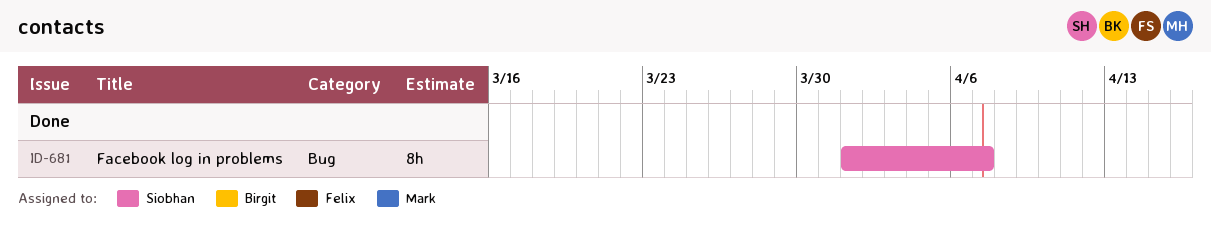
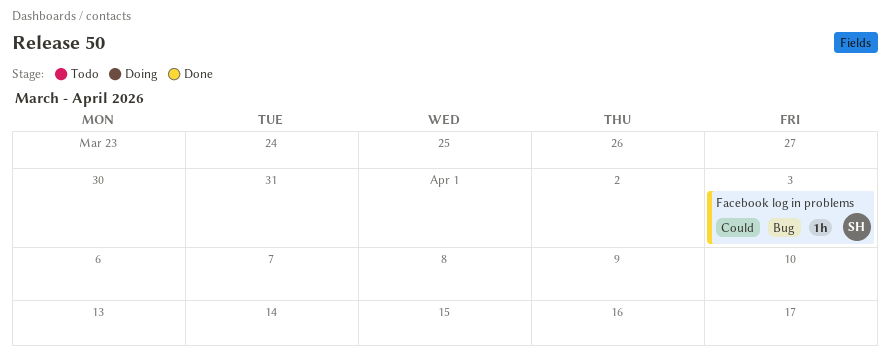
Facebook log in problems, estimate: 8h -> 1h
Facebook log in problems, due: Apr 7 -> Apr 3

